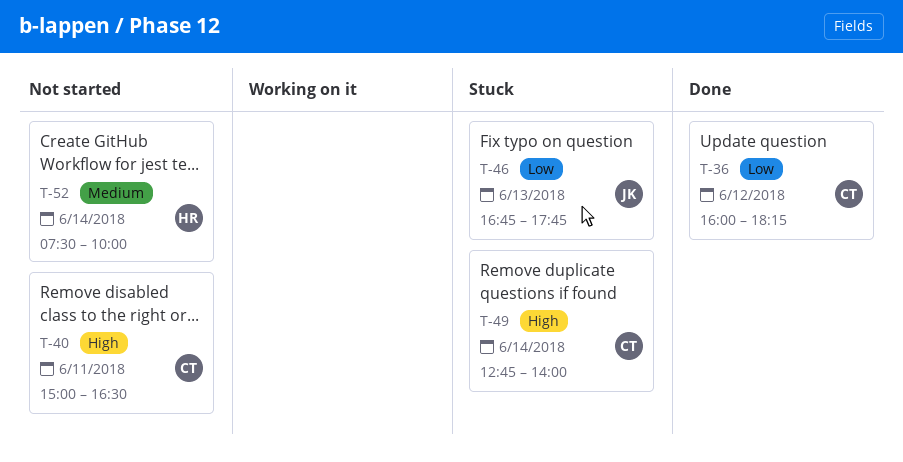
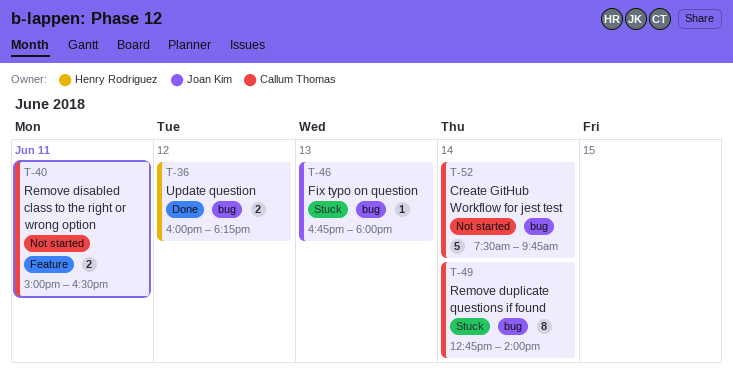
T-36, owner: Callum Thomas -> Henry Rodriguez
T-46, ends: 17:45 -> 18:00
T-52, owner: Henry Rodriguez -> Callum Thomas
T-52, ends: 10:00 -> 09:45

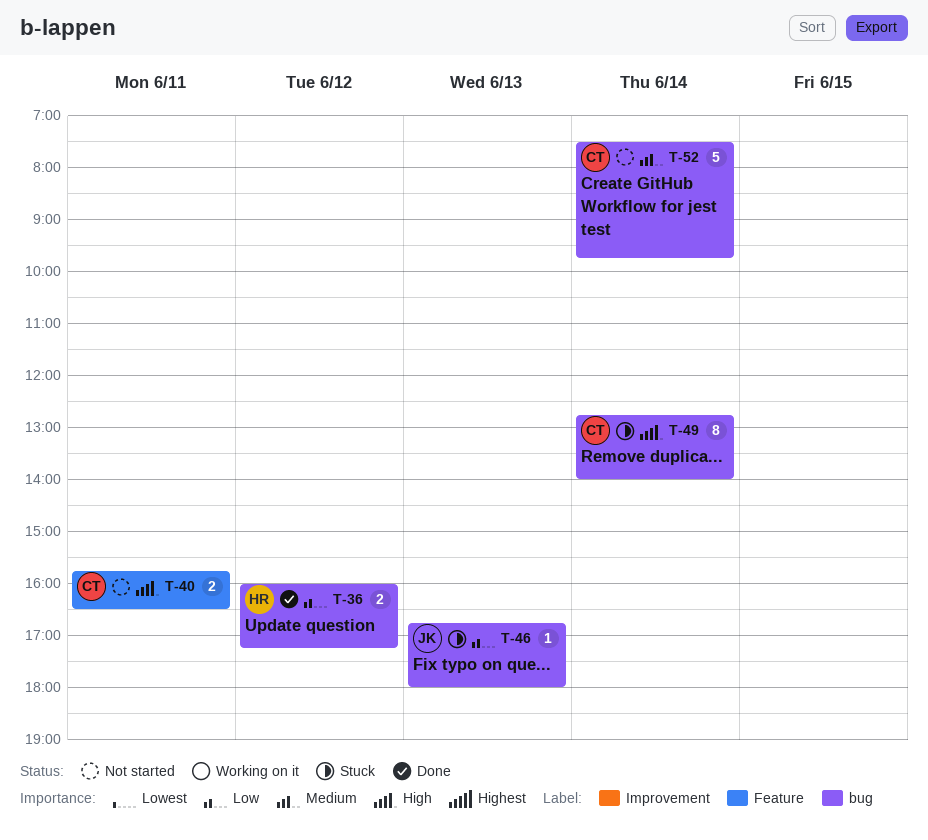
T-36, ends: 18:15 -> 17:15
T-40, begins: 15:00 -> 15:45

